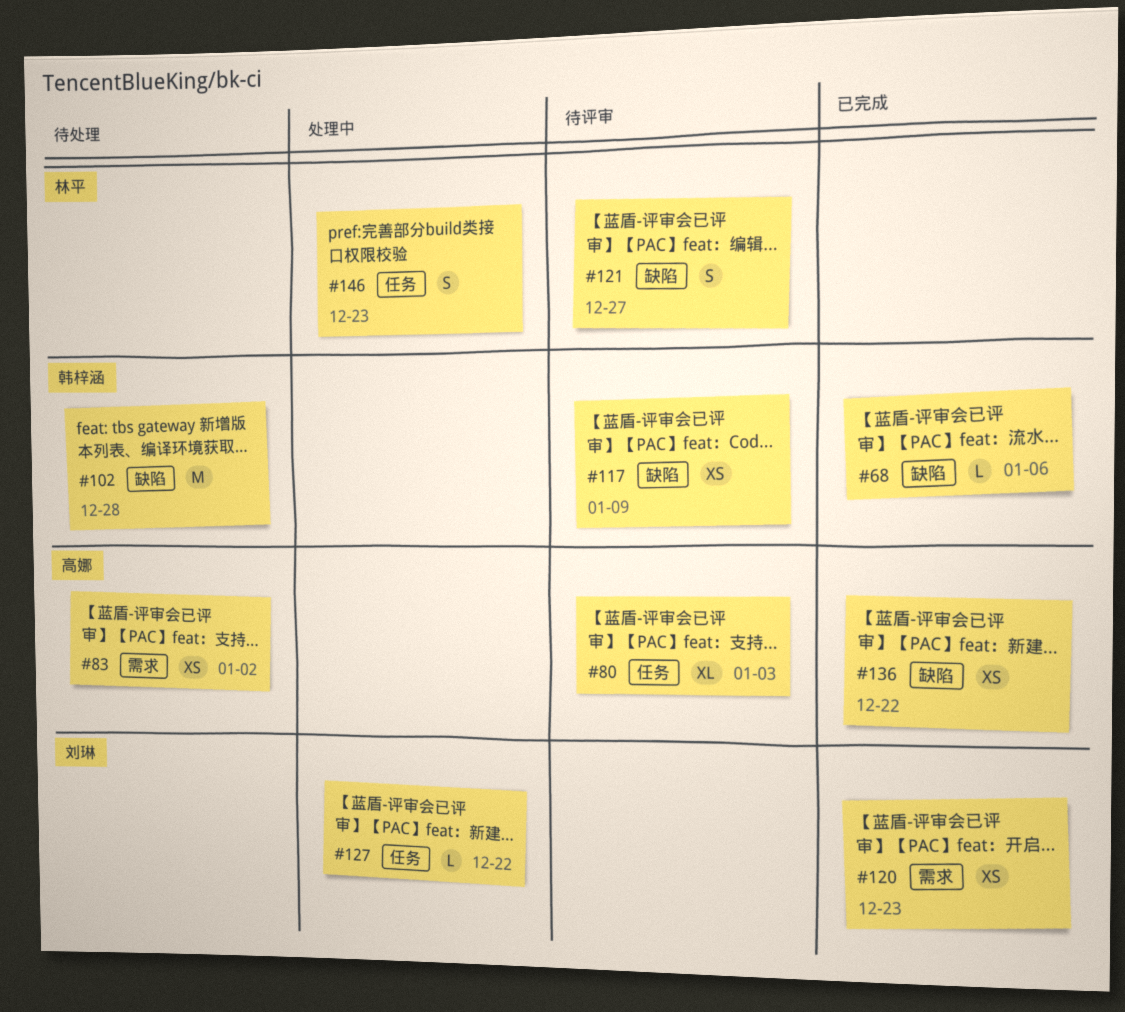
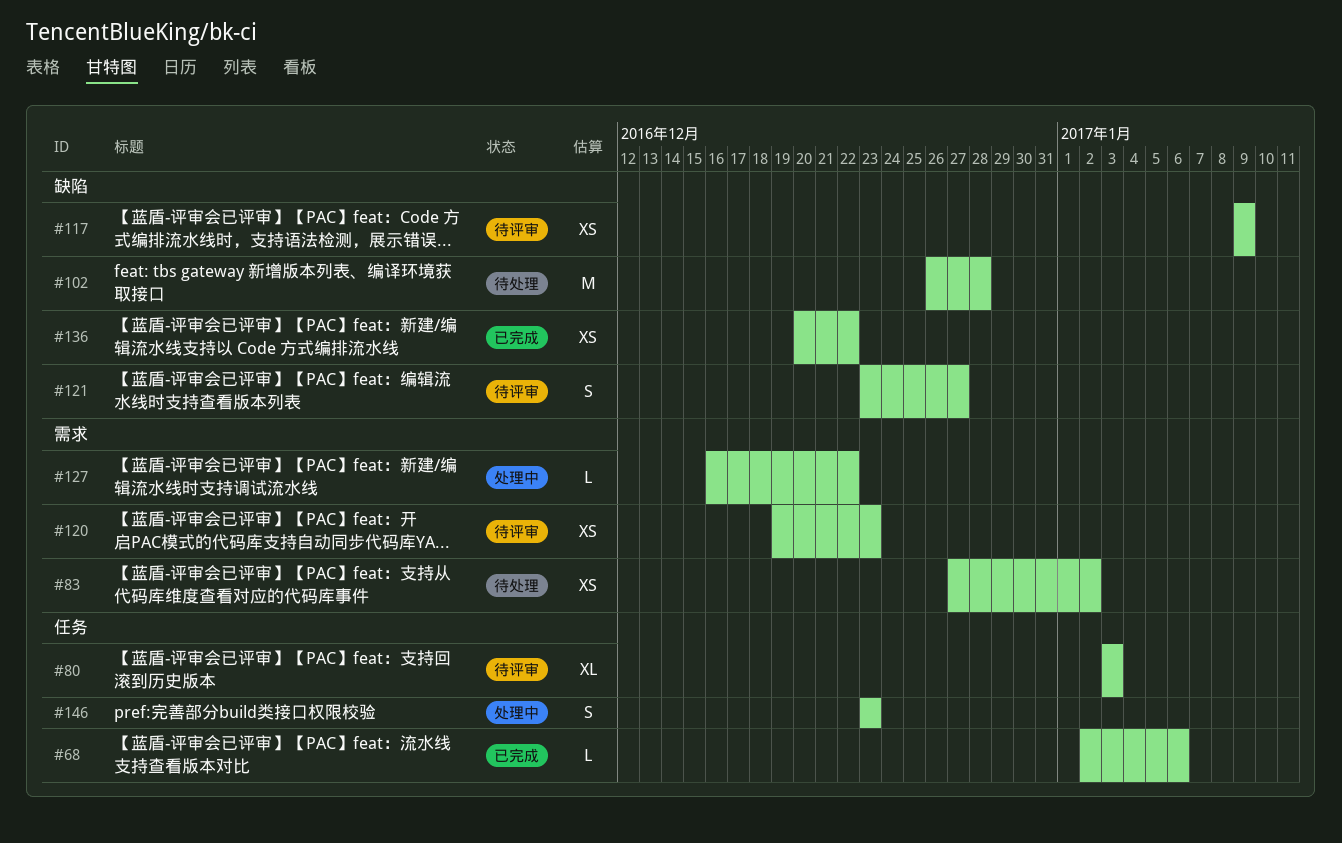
#68, label: 缺陷 -> 任务
#120, status: 已完成 -> 待评审
#127, label: 任务 -> 需求

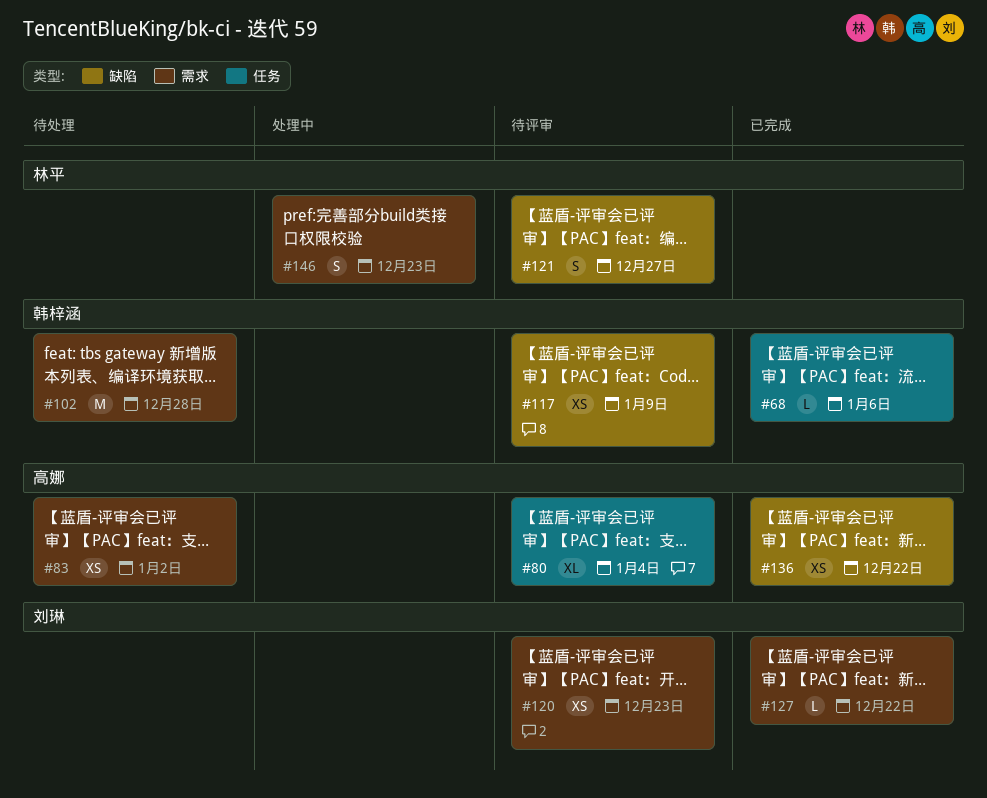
#80, due: Jan 3 -> Jan 4
#102, label: 缺陷 -> 需求
#127, status: 处理中 -> 已完成
#146, label: 任务 -> 需求

